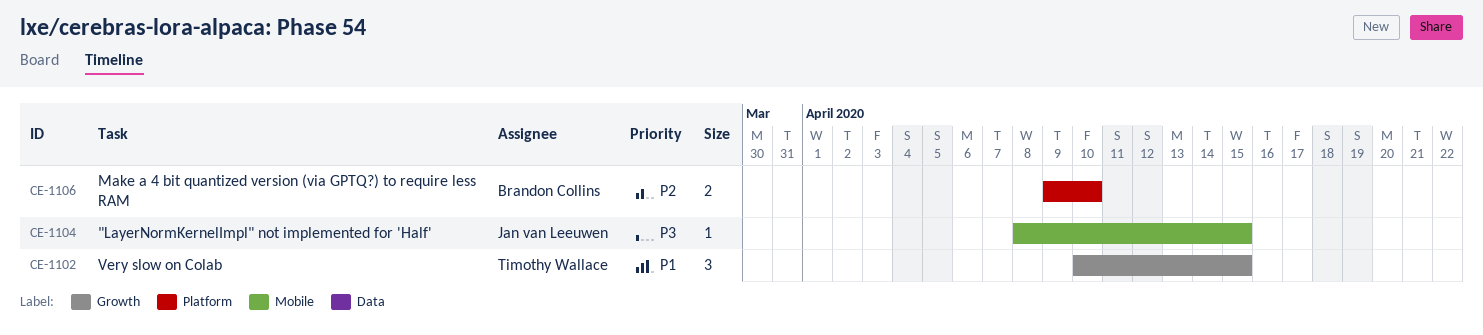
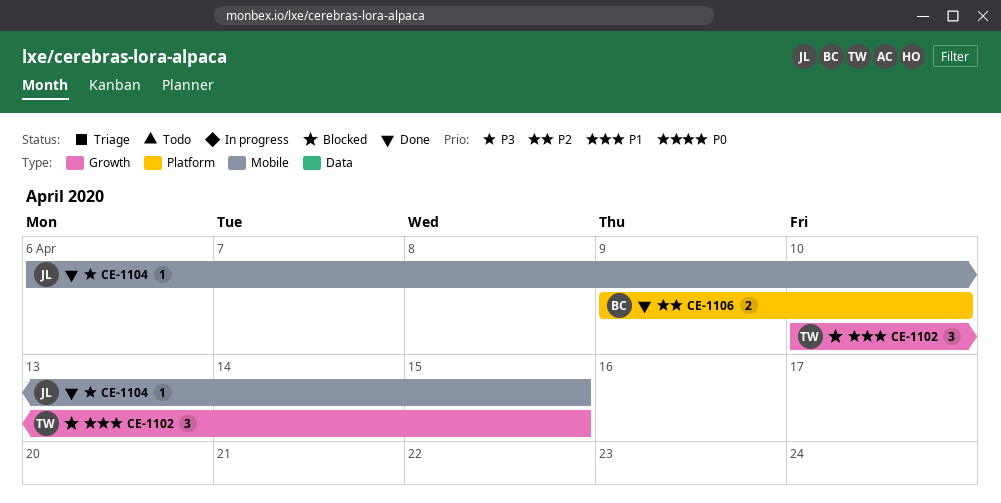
CE-1104, start: Apr 8 -> Apr 6

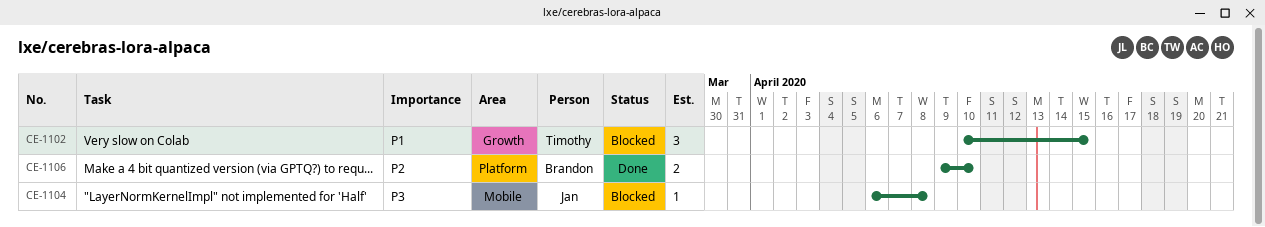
CE-1104, status: Done -> Blocked
CE-1104, due: Apr 15 -> Apr 8

